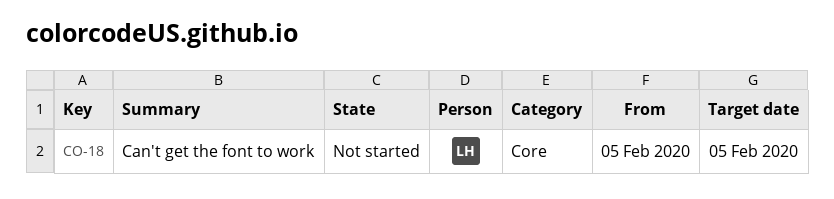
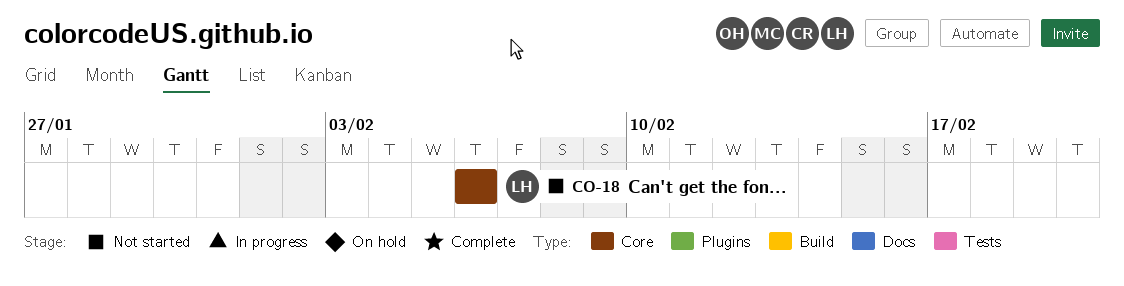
CO-18, start: Feb 5 -> Feb 6
CO-18, due: Feb 5 -> Feb 6

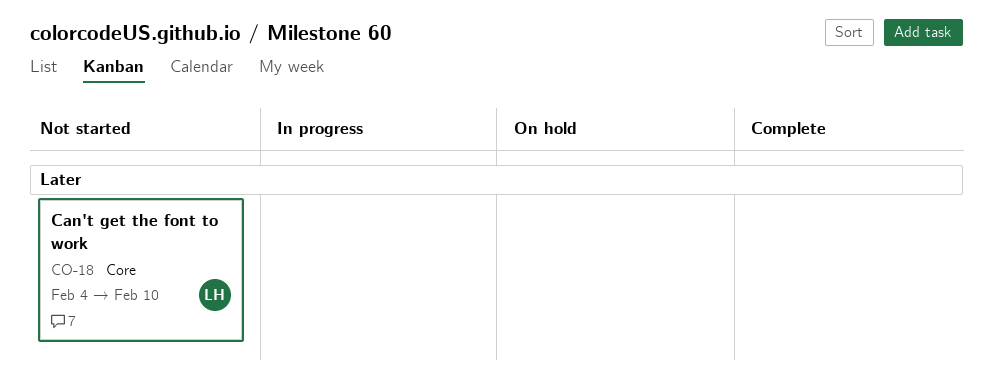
CO-18, start: Feb 6 -> Feb 4
CO-18, due: Feb 6 -> Feb 10

